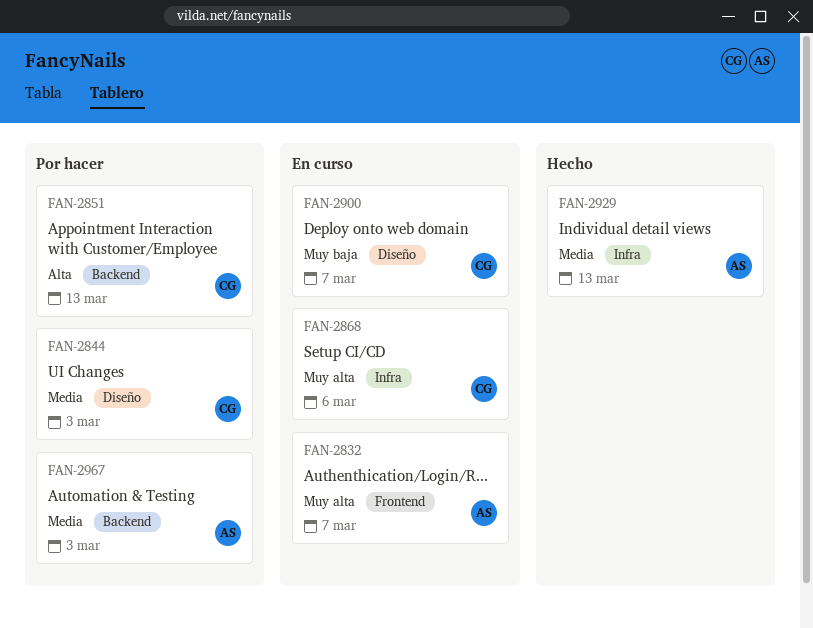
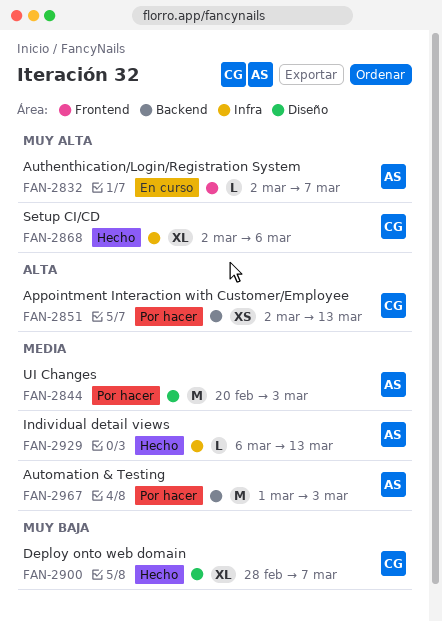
FAN-2844, owner: CG -> AS
FAN-2868, status: En curso -> Hecho
FAN-2900, status: En curso -> Hecho

